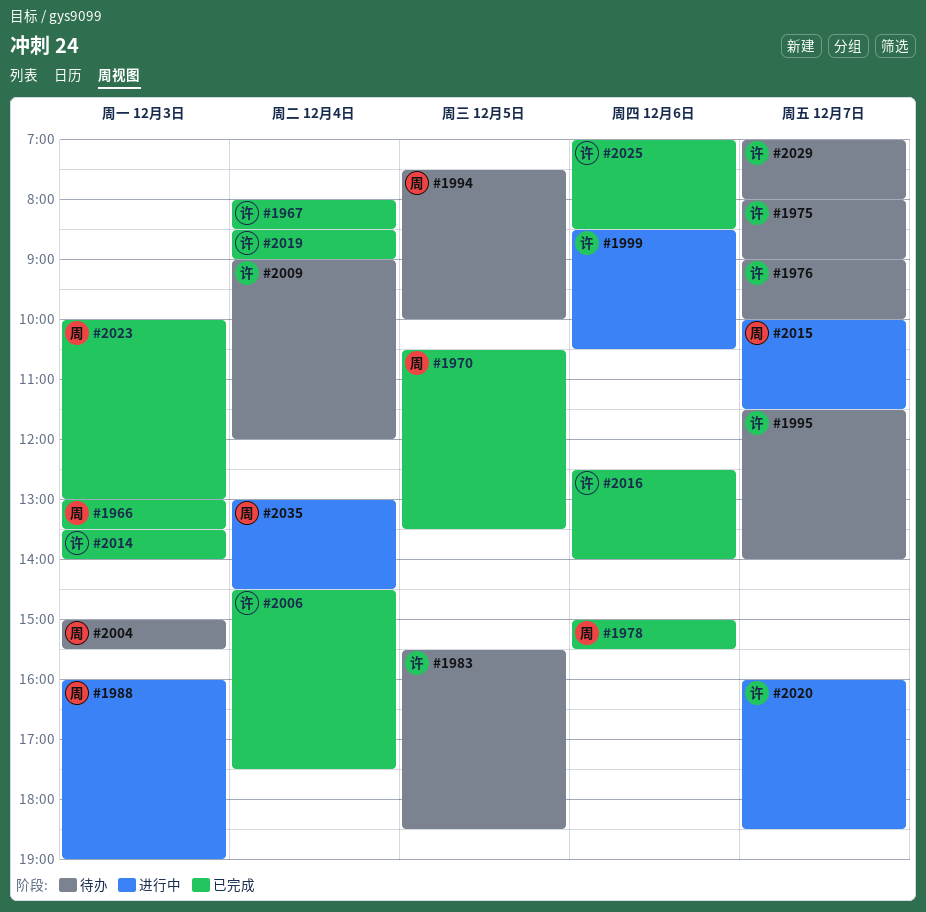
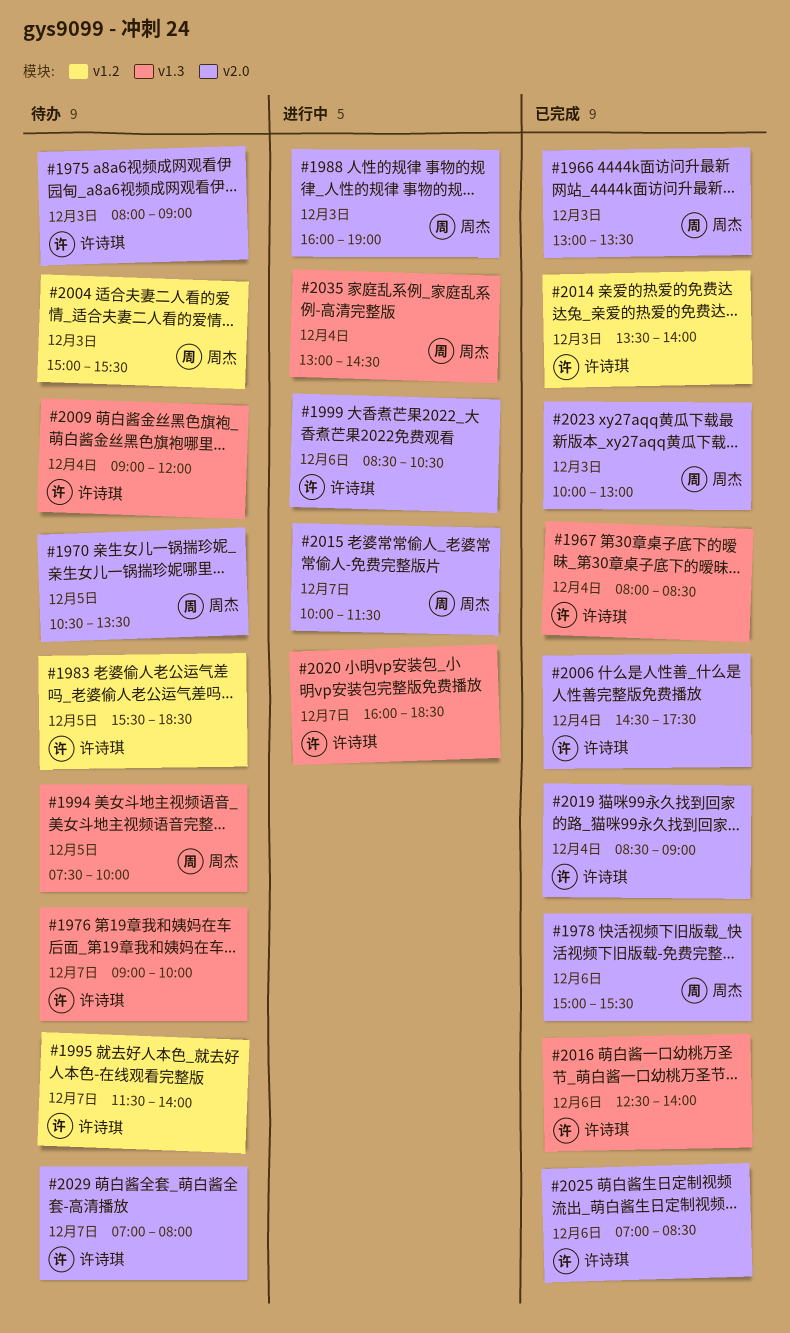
#1970, status: 已完成 -> 待办
#1975, day: Dec 7 -> Dec 3

